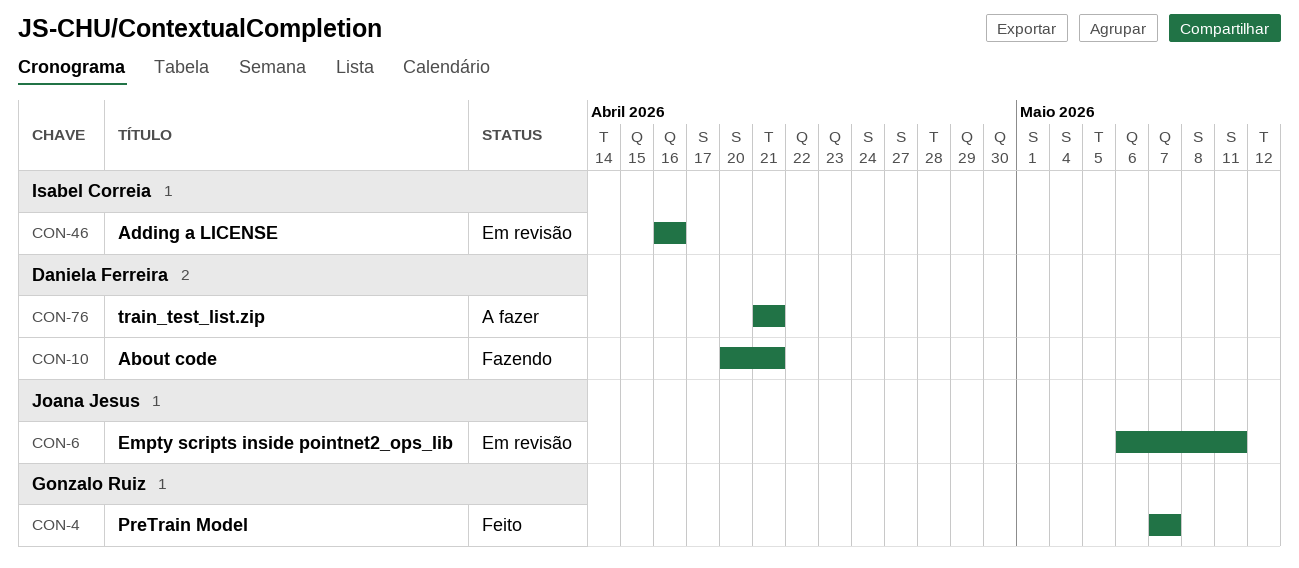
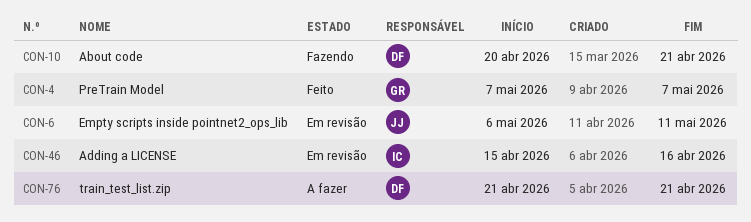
CON-46, start: Apr 16 -> Apr 15

